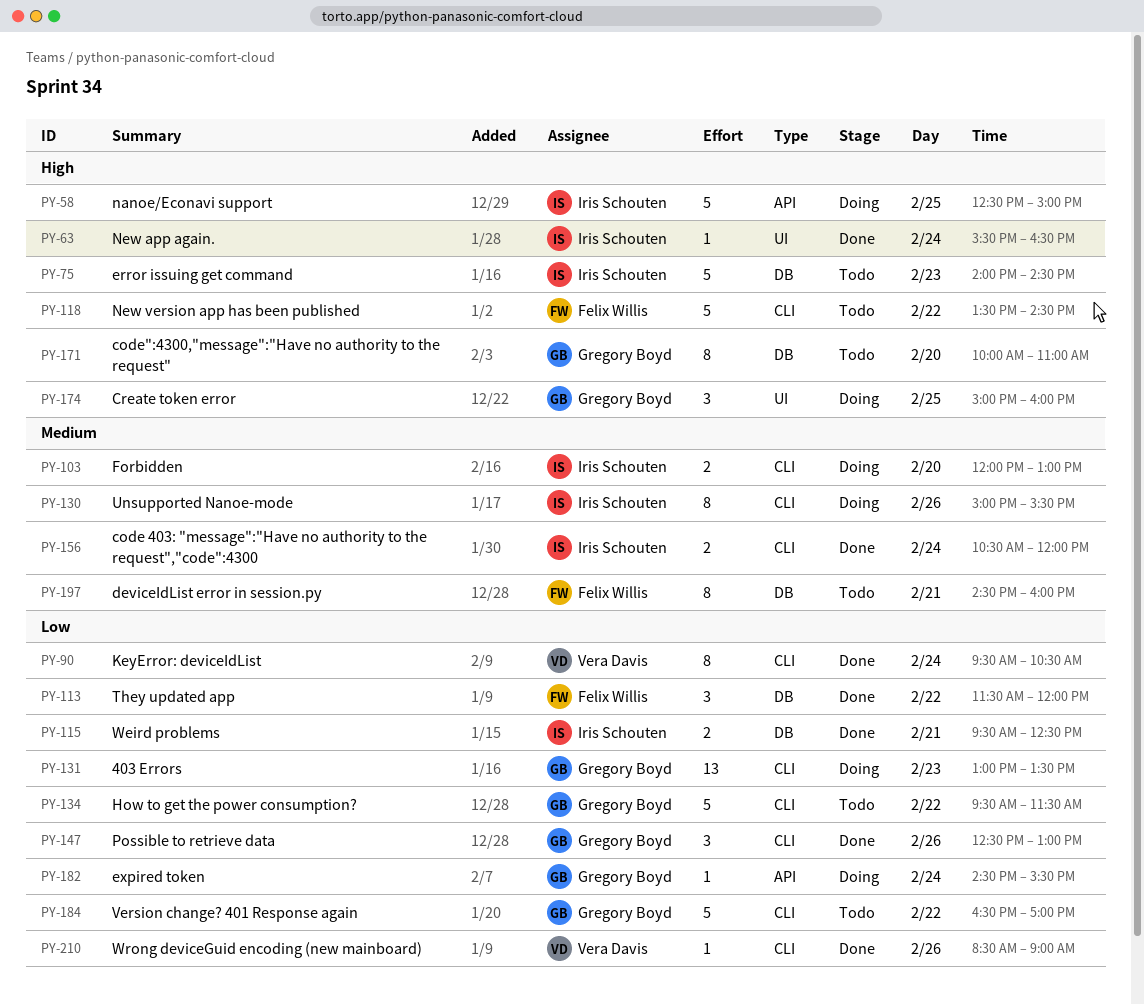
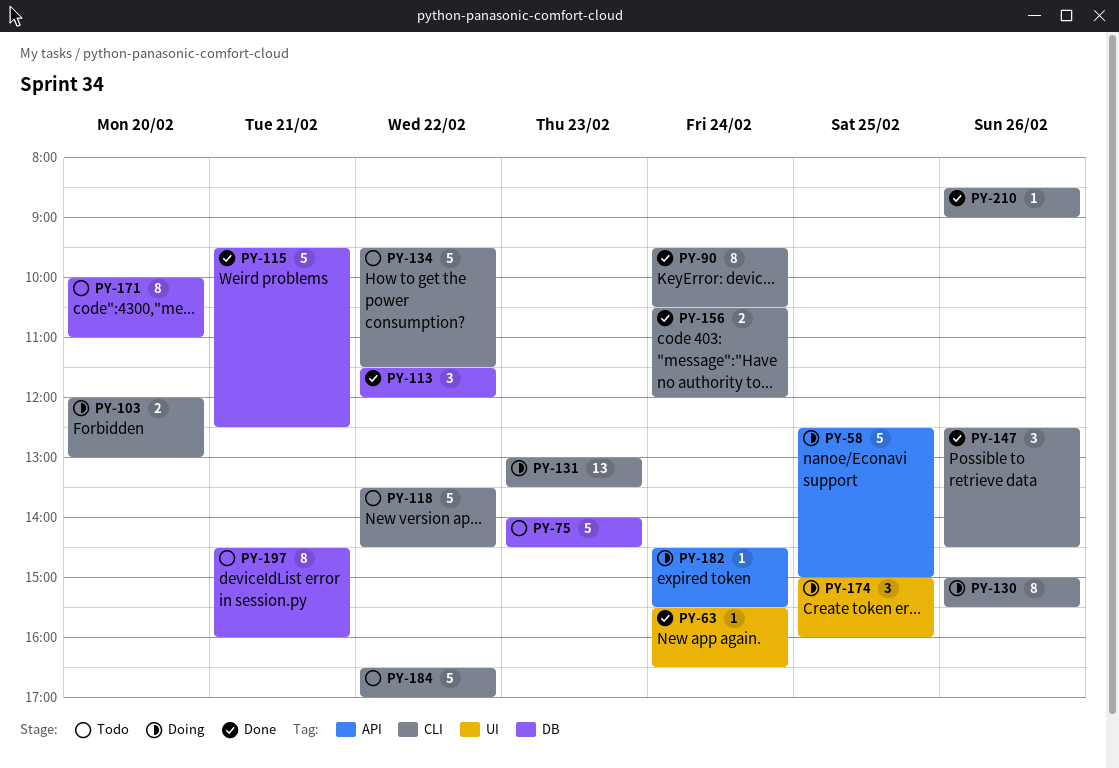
PY-115, estimate: 2 -> 5
PY-147, ends: 13:00 -> 14:30

